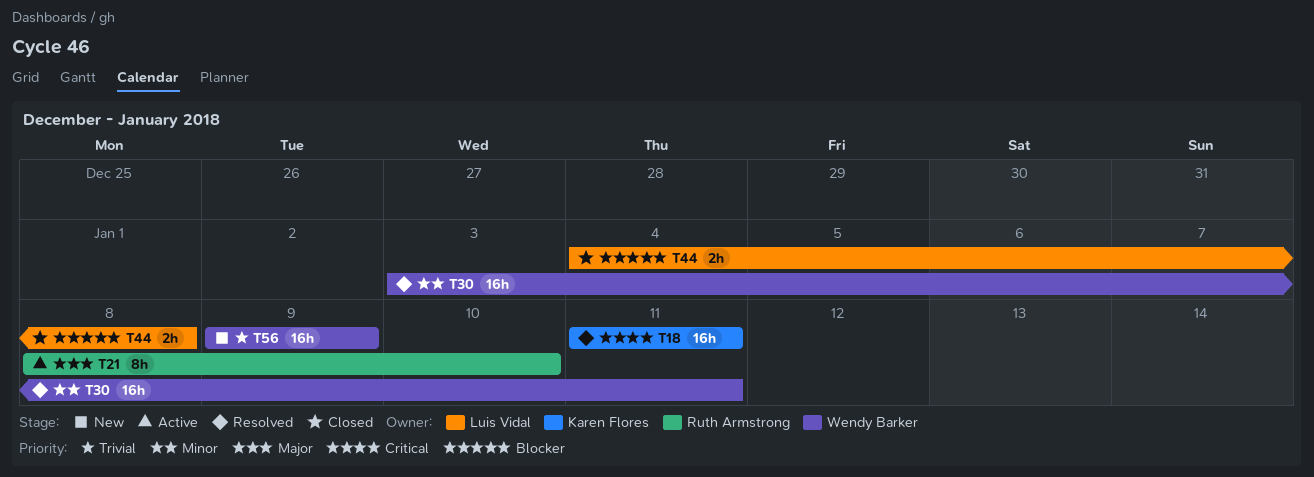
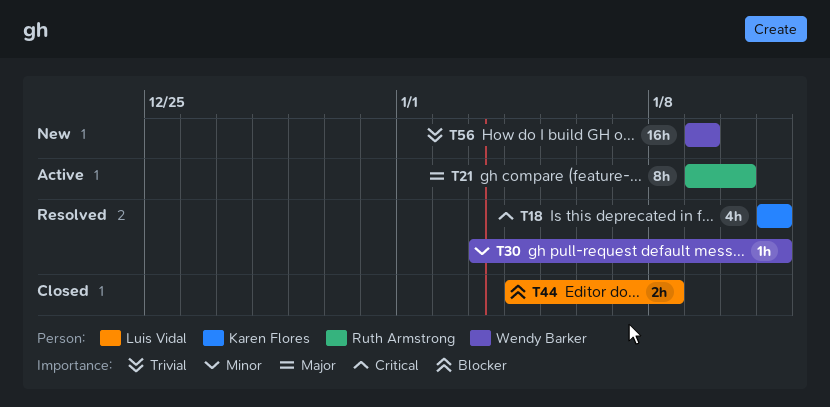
T18, estimate: 16h -> 4h
T21, start: Jan 8 -> Jan 9
T30, estimate: 16h -> 1h

